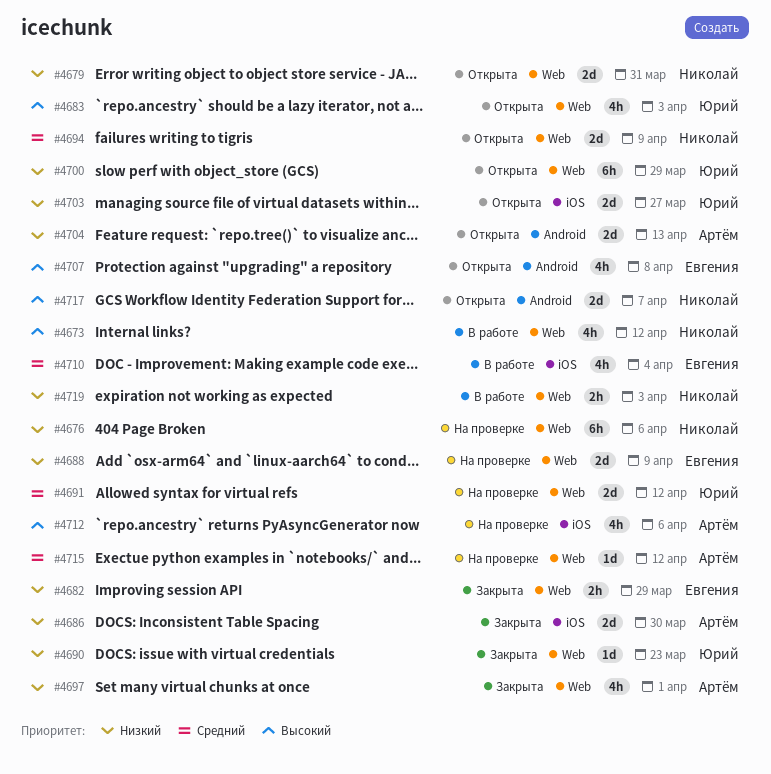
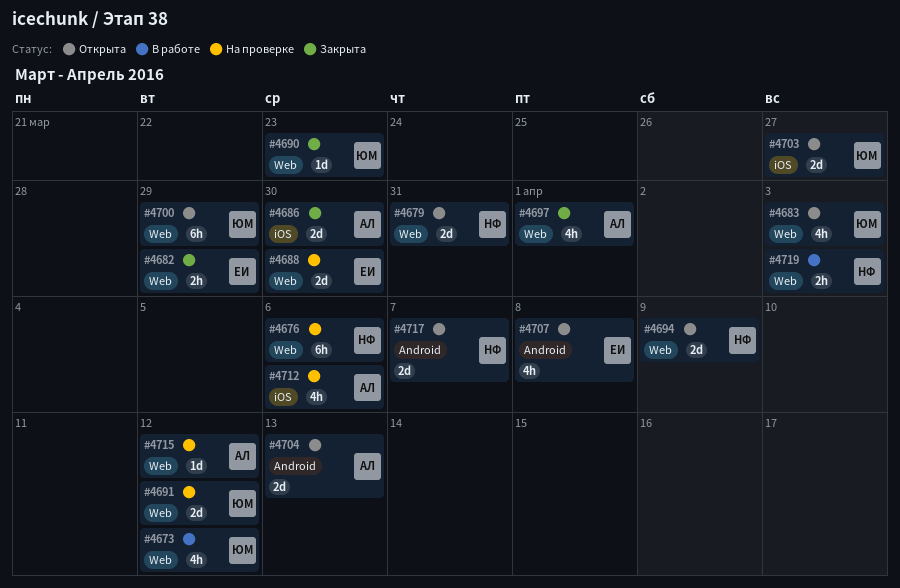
#4673, owner: Николай -> Юрий
#4688, due: Apr 9 -> Mar 30
#4710: present -> none

